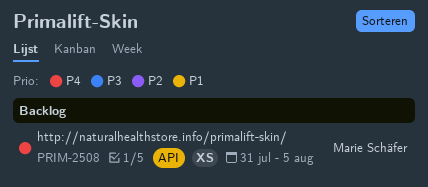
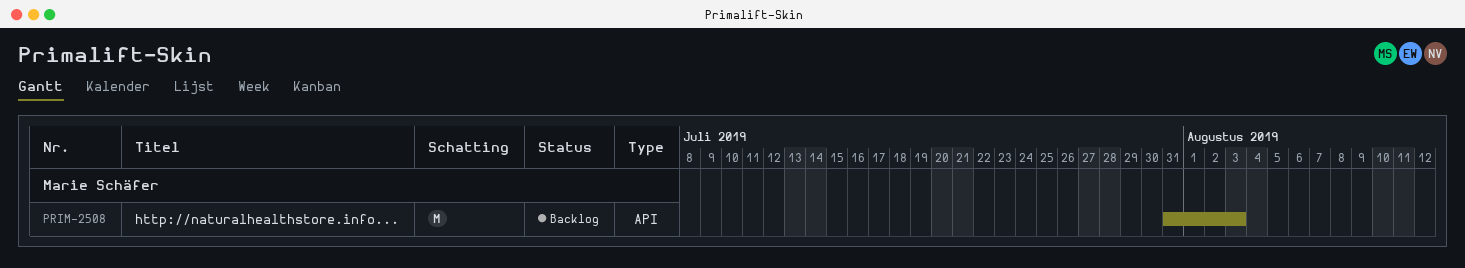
PRIM-2508, estimate: XS -> M
PRIM-2508, due: Aug 5 -> Aug 3

